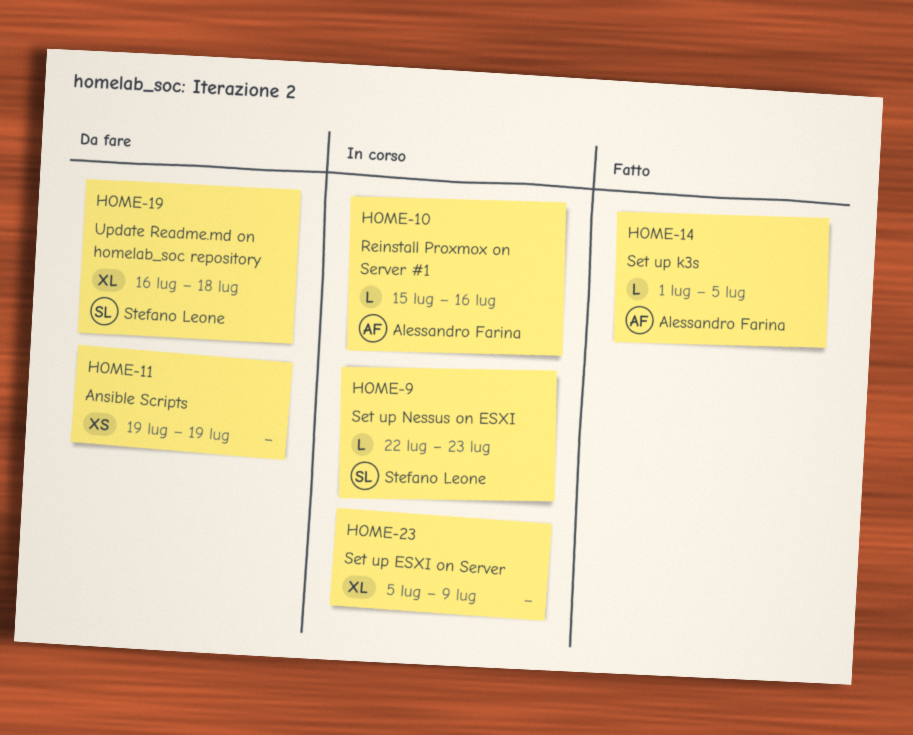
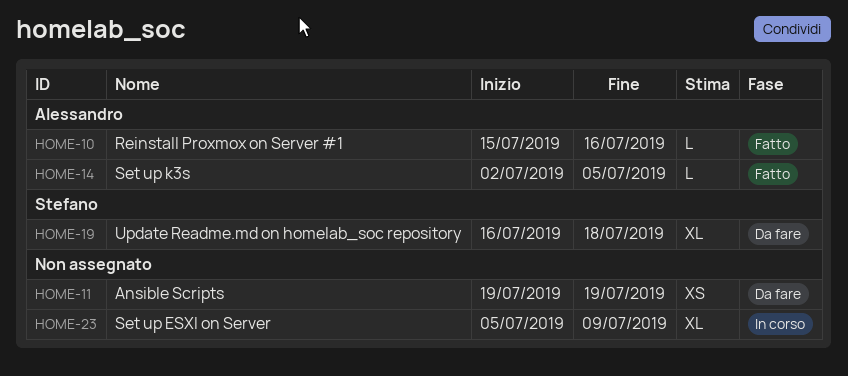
HOME-9: present -> none
HOME-10, status: In corso -> Fatto
HOME-14, start: Jul 1 -> Jul 2

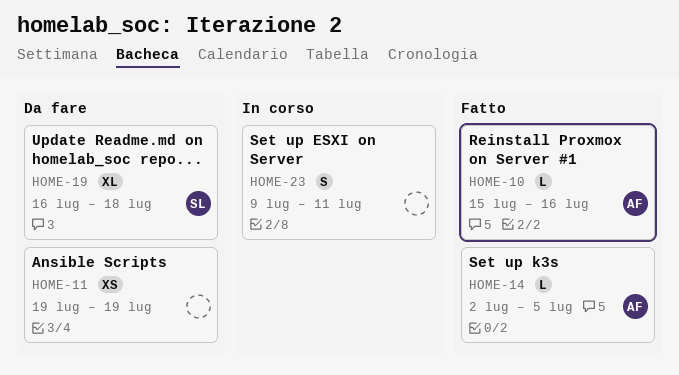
HOME-23, estimate: XL -> S
HOME-23, start: Jul 5 -> Jul 9
HOME-23, due: Jul 9 -> Jul 11

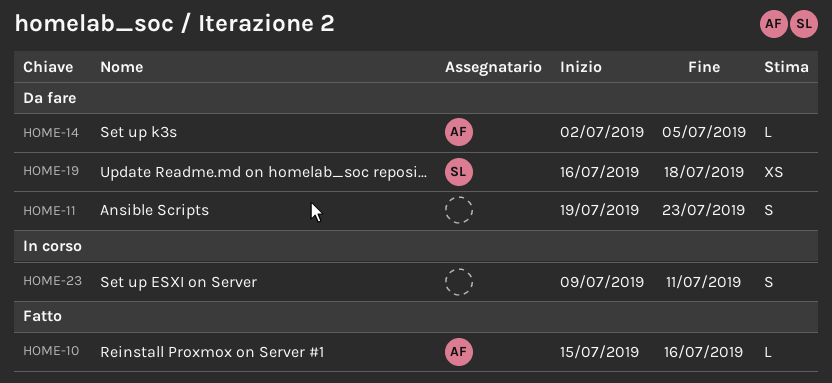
HOME-11, estimate: XS -> S
HOME-11, due: Jul 19 -> Jul 23
HOME-14, status: Fatto -> Da fare
HOME-19, estimate: XL -> XS

